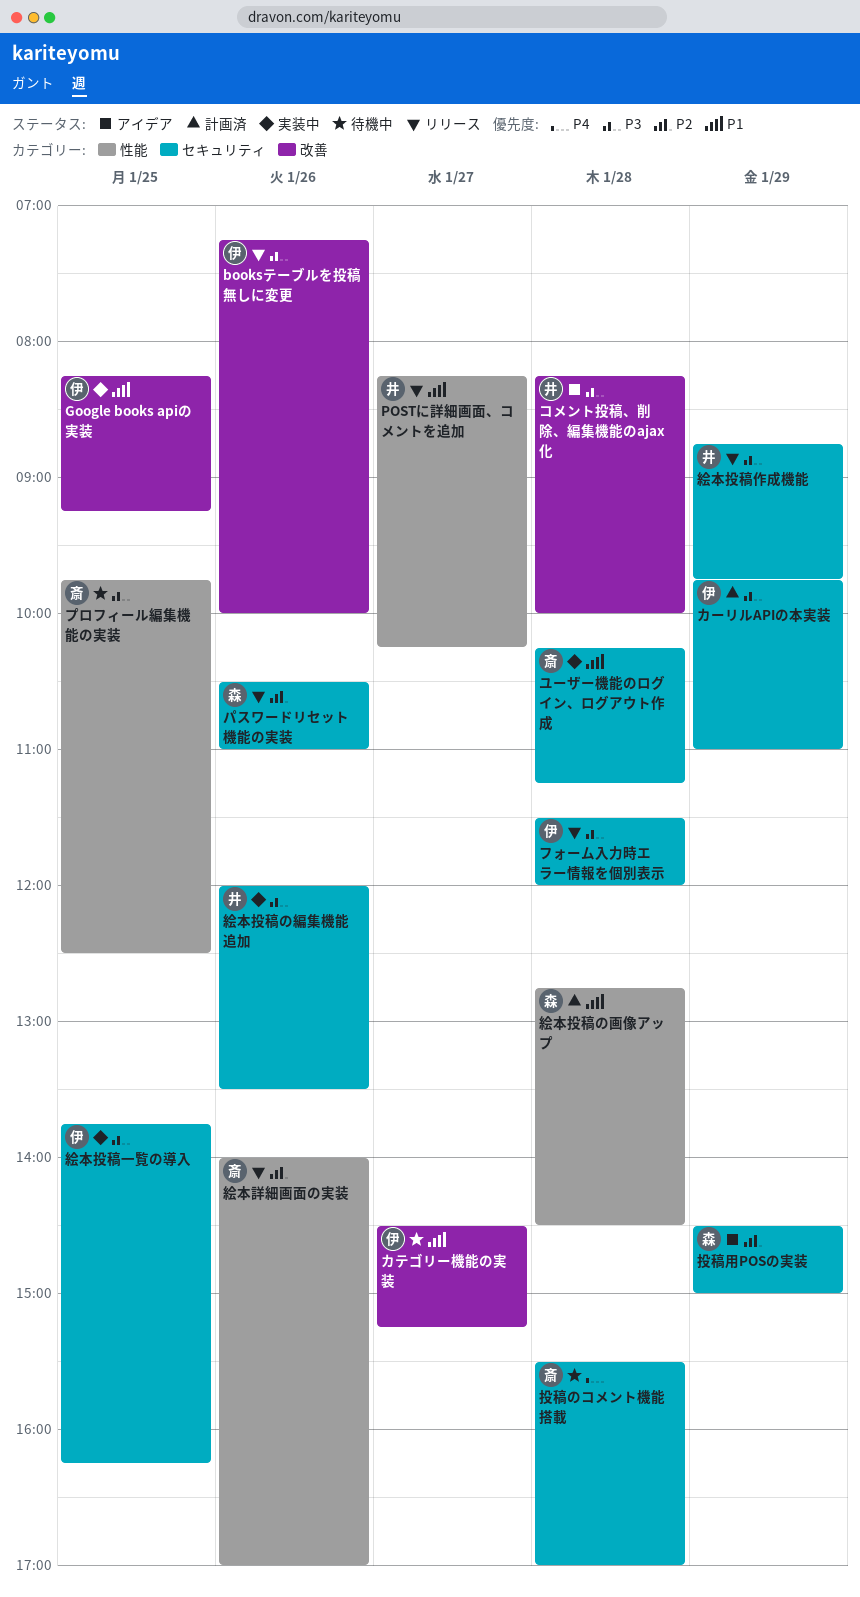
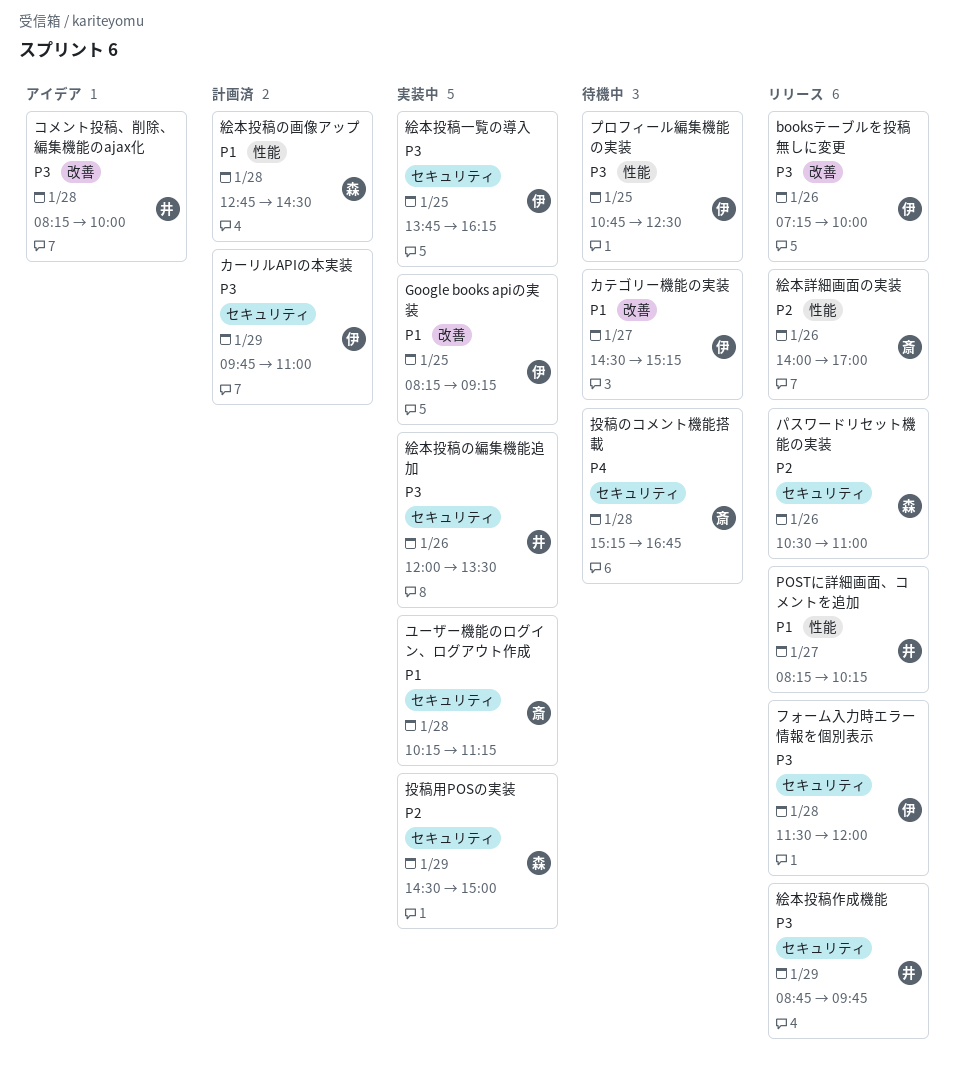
プロフィール編集機能の実装, owner: 斎 -> 伊
プロフィール編集機能の実装, begins: 09:45 -> 10:45
投稿のコメント機能搭載, begins: 15:30 -> 15:15
投稿のコメント機能搭載, ends: 17:00 -> 16:45
投稿用POSの実装, status: アイデア -> 実装中

